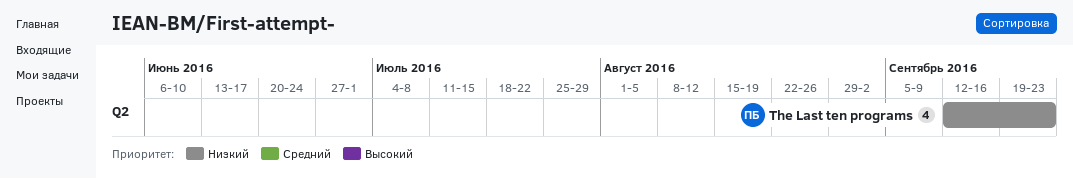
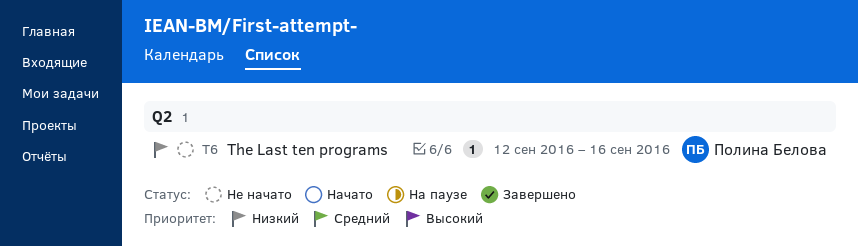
The Last ten programs, estimate: 4 -> 1
The Last ten programs, due: Sep 23 -> Sep 16

